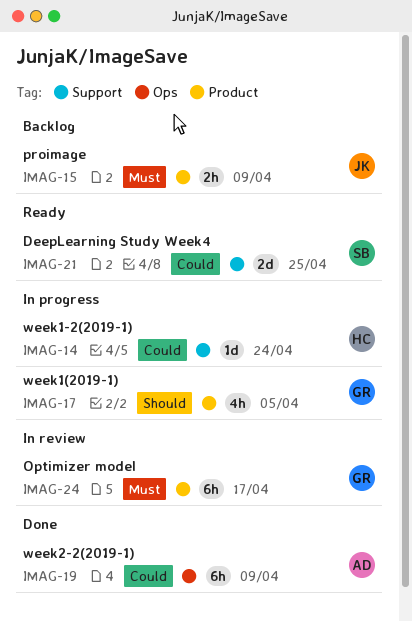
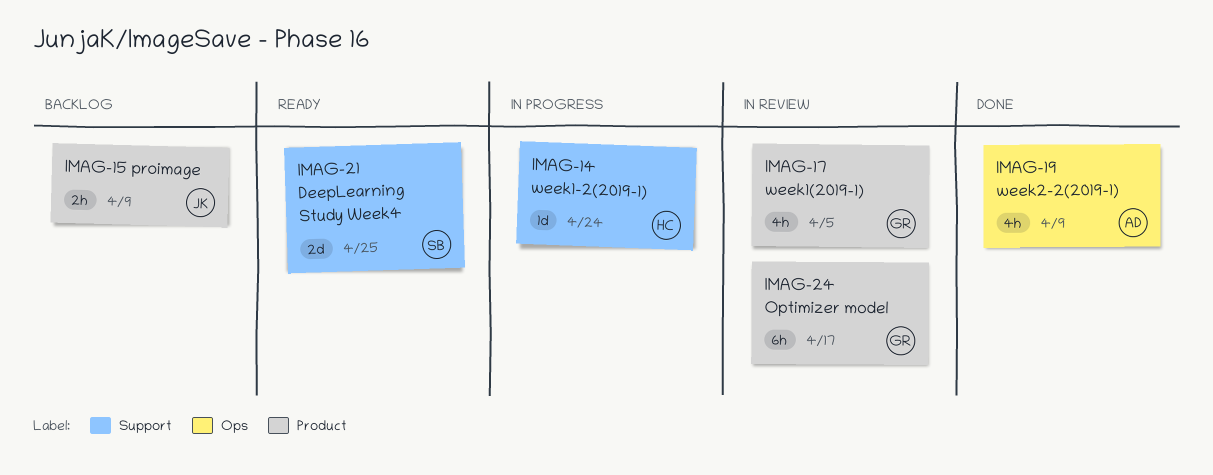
IMAG-17, status: In progress -> In review
IMAG-19, estimate: 6h -> 4h

